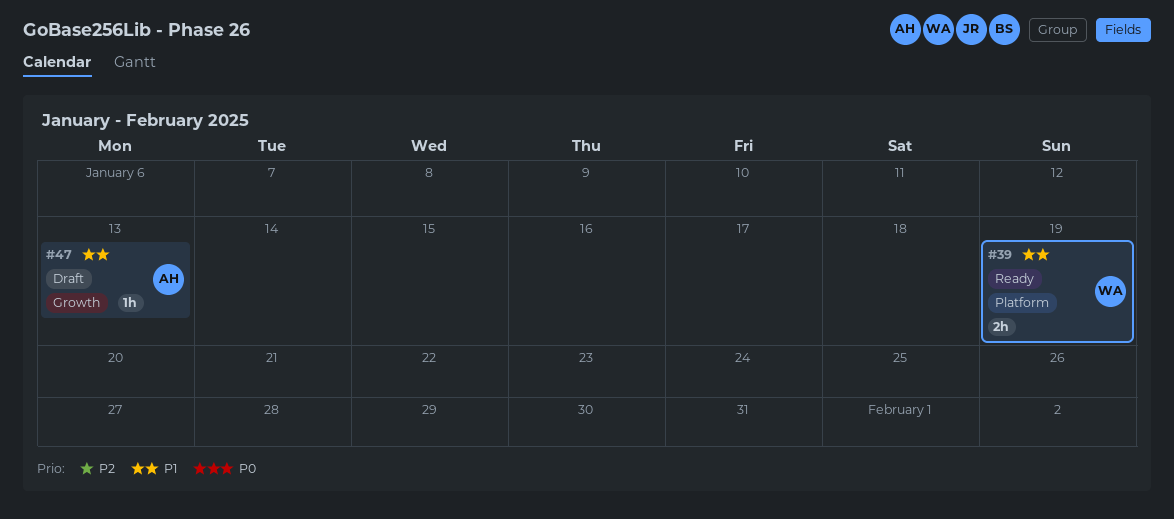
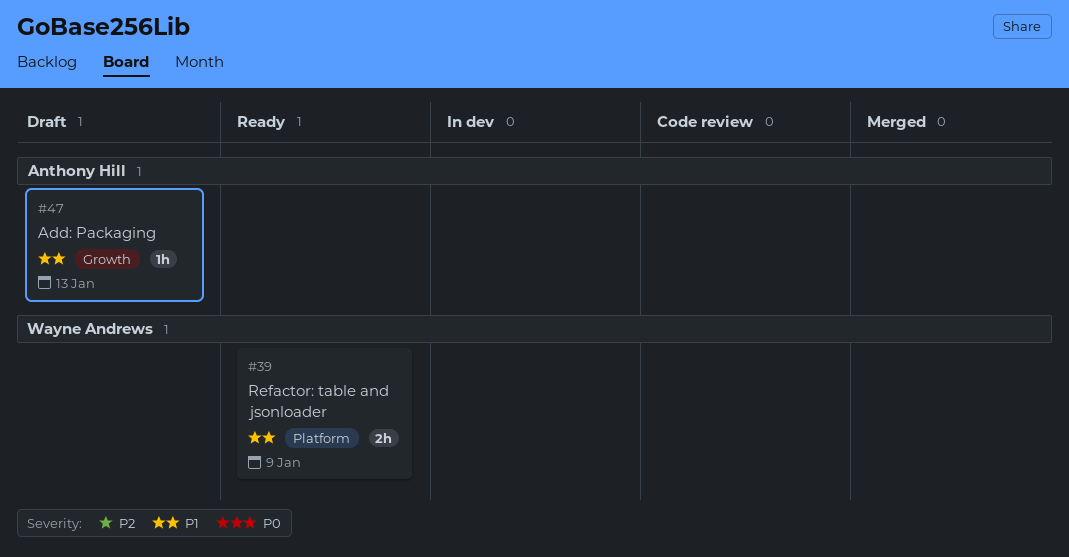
#39, due: Jan 19 -> Jan 9

